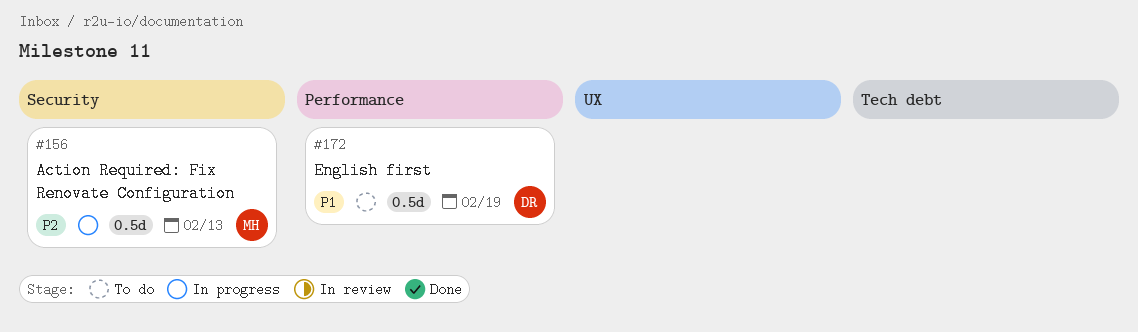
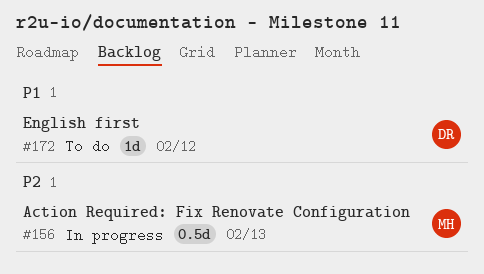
#172, estimate: 0.5d -> 1d
#172, due: Feb 19 -> Feb 12

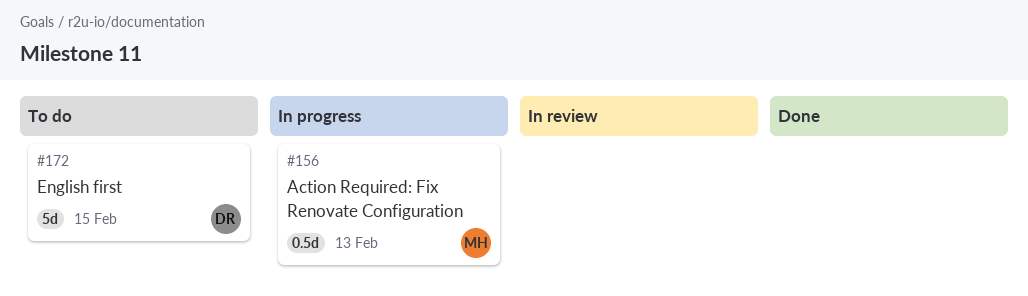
#172, estimate: 1d -> 5d
#172, due: Feb 12 -> Feb 15

